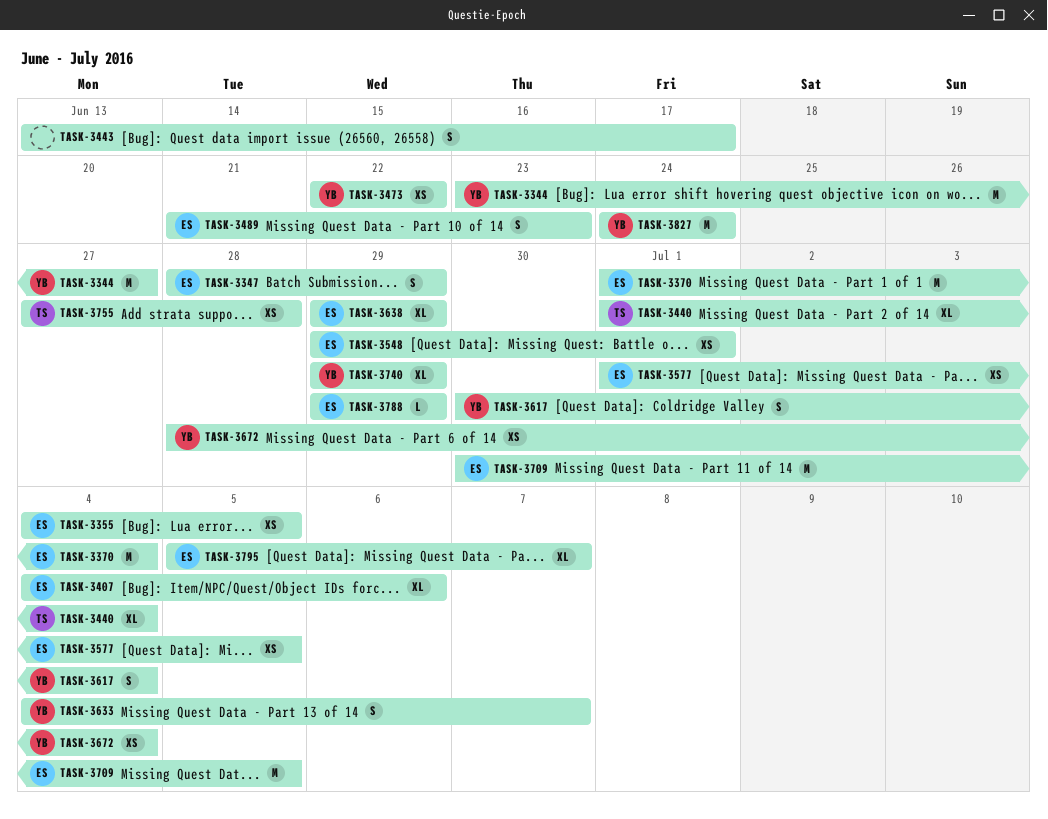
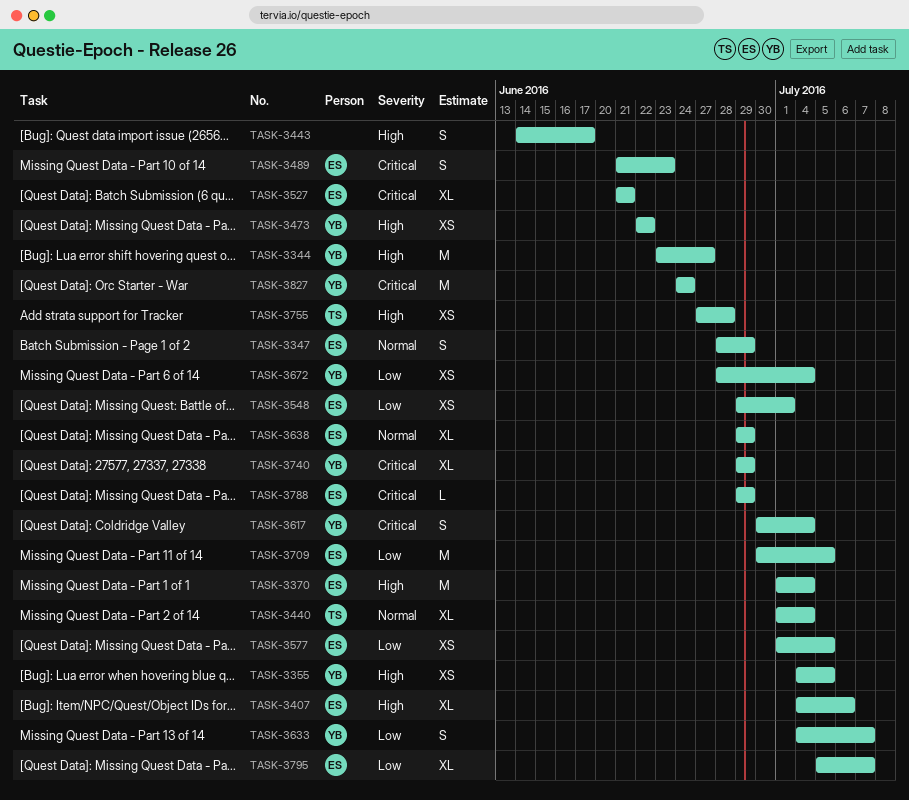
TASK-3355, owner: ES -> YB
TASK-3443, start: Jun 13 -> Jun 14
TASK-3527: none -> present

